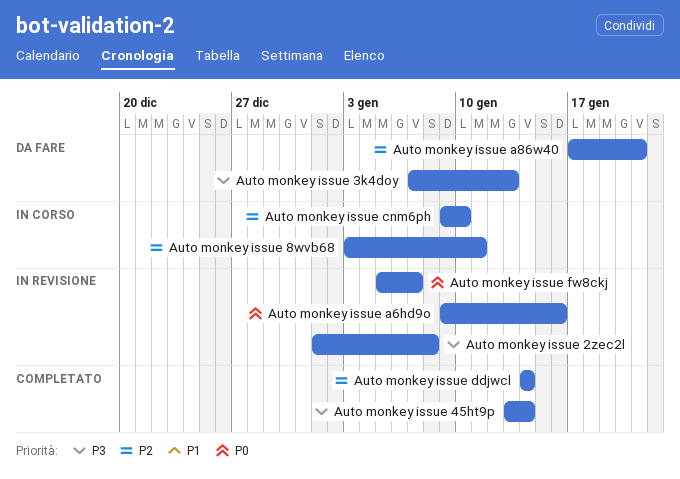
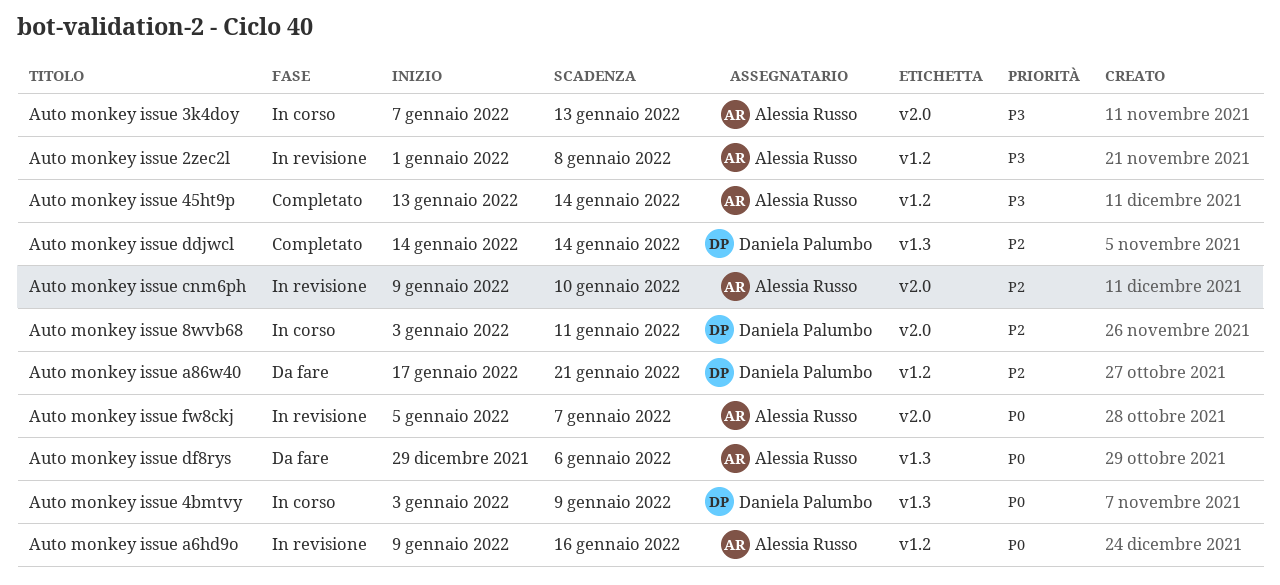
Auto monkey issue 3k4doy, status: Da fare -> In corso
Auto monkey issue 4bmtvy: none -> present
Auto monkey issue cnm6ph, status: In corso -> In revisione
Auto monkey issue df8rys: none -> present

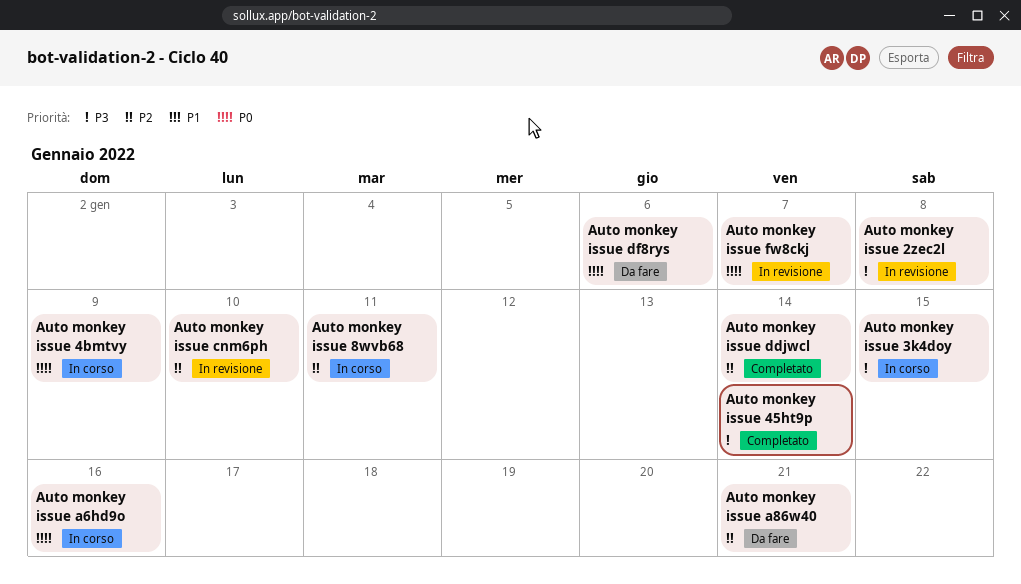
Auto monkey issue 3k4doy, due: Jan 13 -> Jan 15
Auto monkey issue a6hd9o, status: In revisione -> In corso

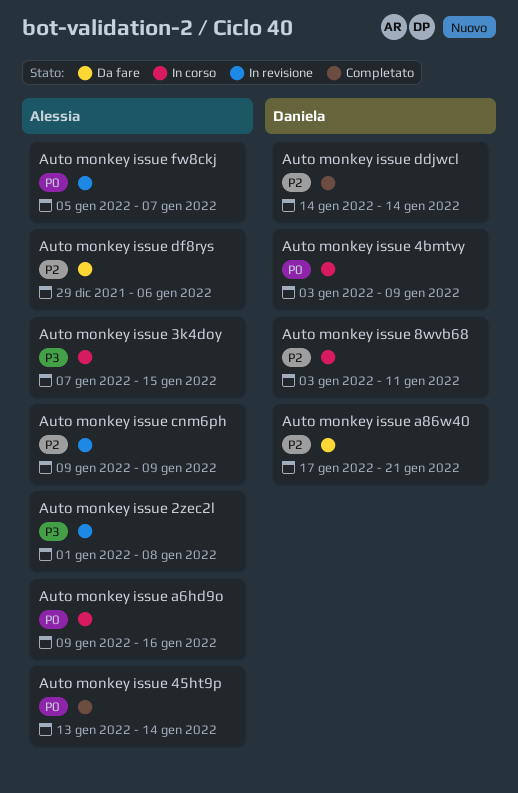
Auto monkey issue 45ht9p, priority: P3 -> P0
Auto monkey issue cnm6ph, due: Jan 10 -> Jan 9
Auto monkey issue df8rys, priority: P0 -> P2

